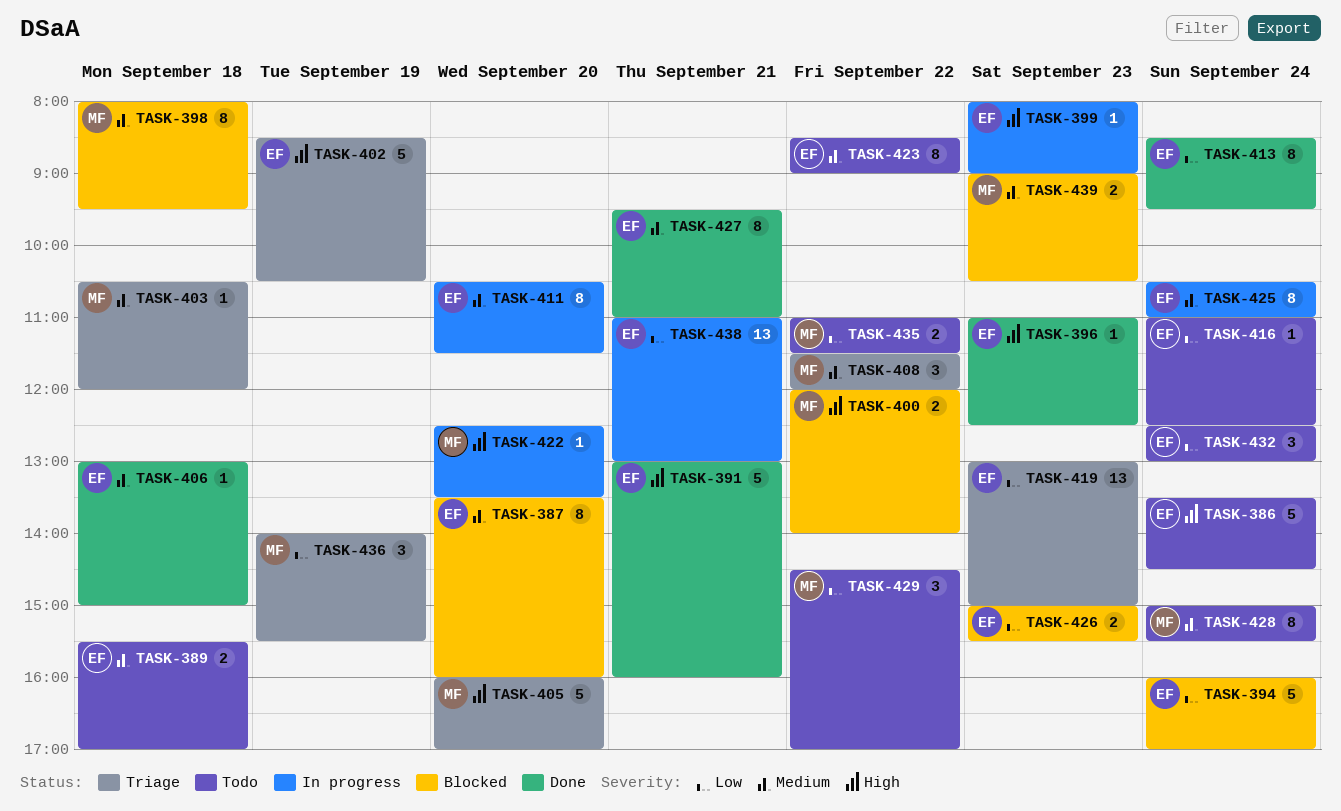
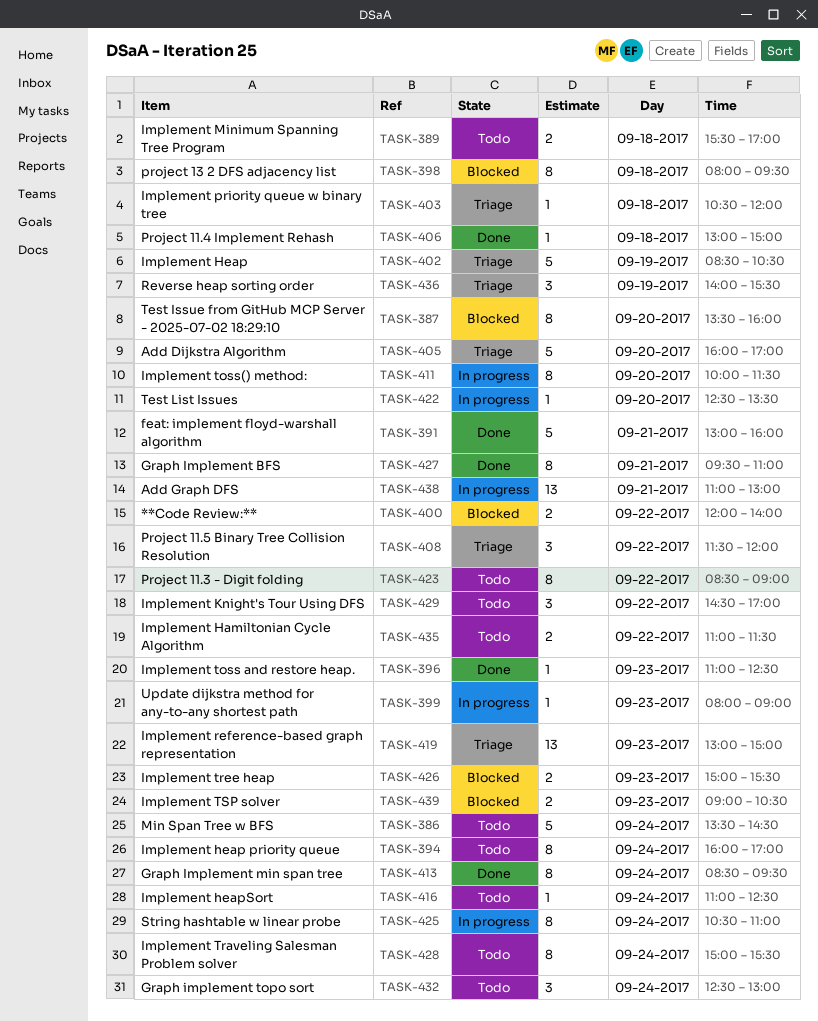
TASK-394, status: Blocked -> Todo
TASK-394, estimate: 5 -> 8
TASK-411, begins: 10:30 -> 10:00

